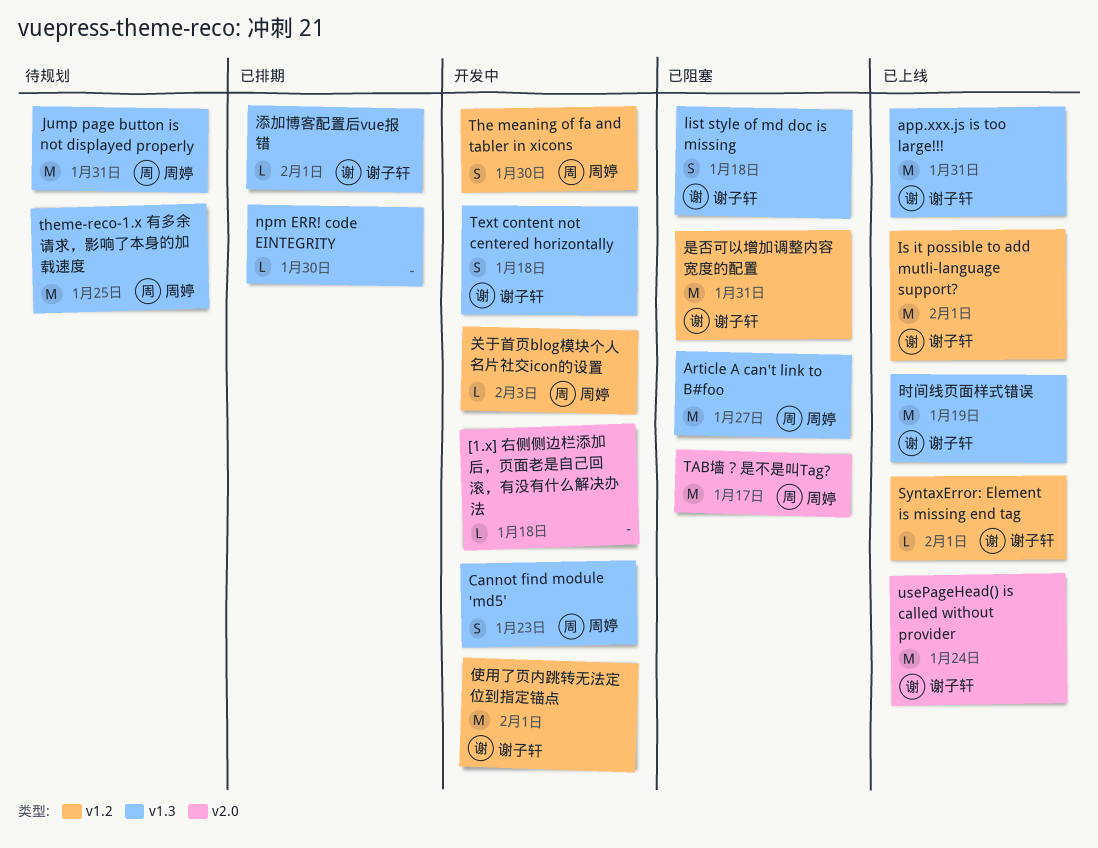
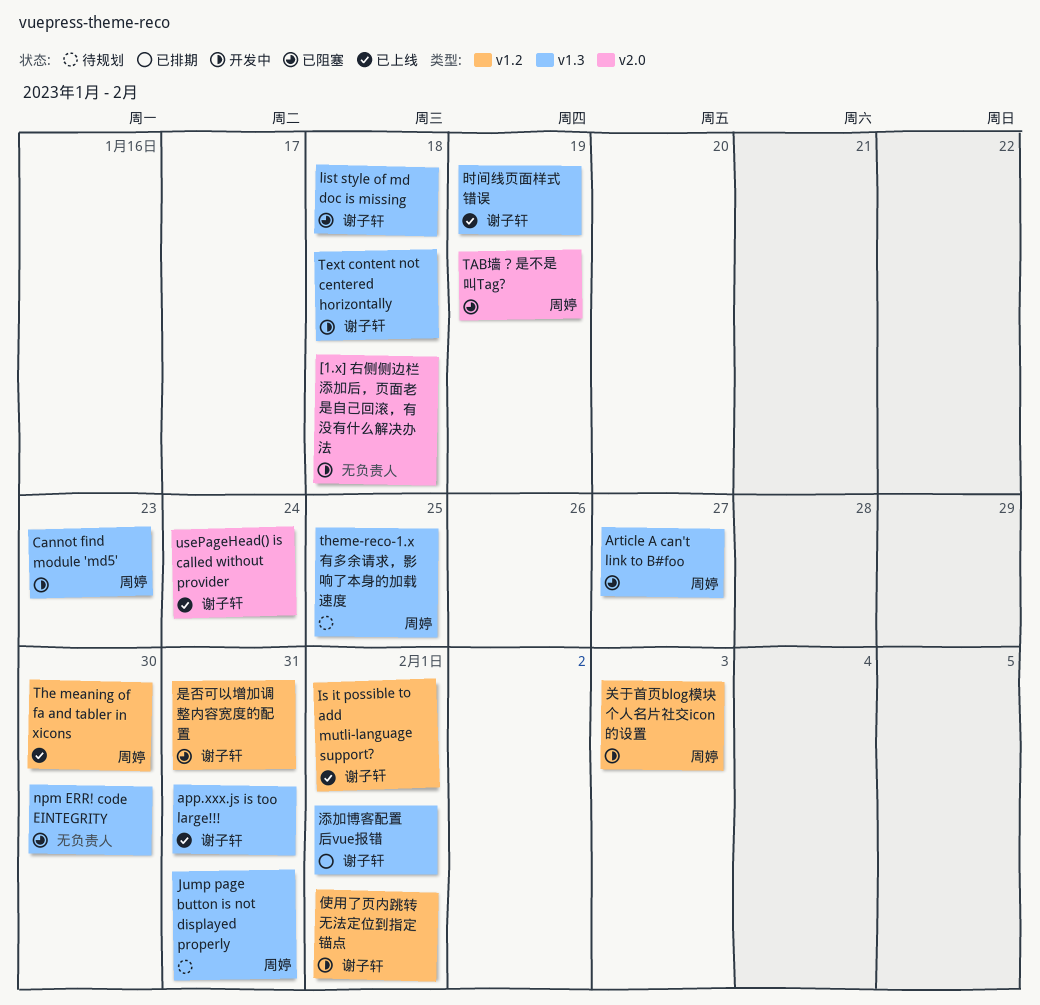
npm ERR! code EINTEGRITY, status: 已排期 -> 已阻塞
SyntaxError: Element is missing end tag: present -> none
TAB墙？是不是叫Tag?, due: Jan 17 -> Jan 19
The meaning of fa and tabler in xicons, status: 开发中 -> 已上线

